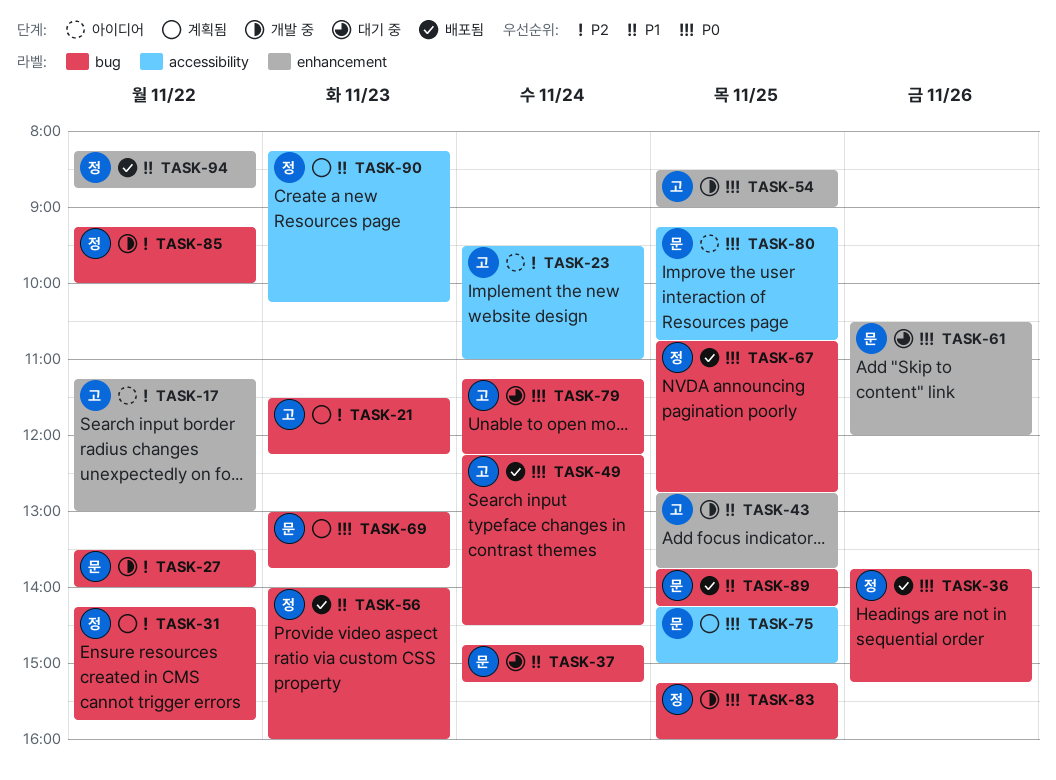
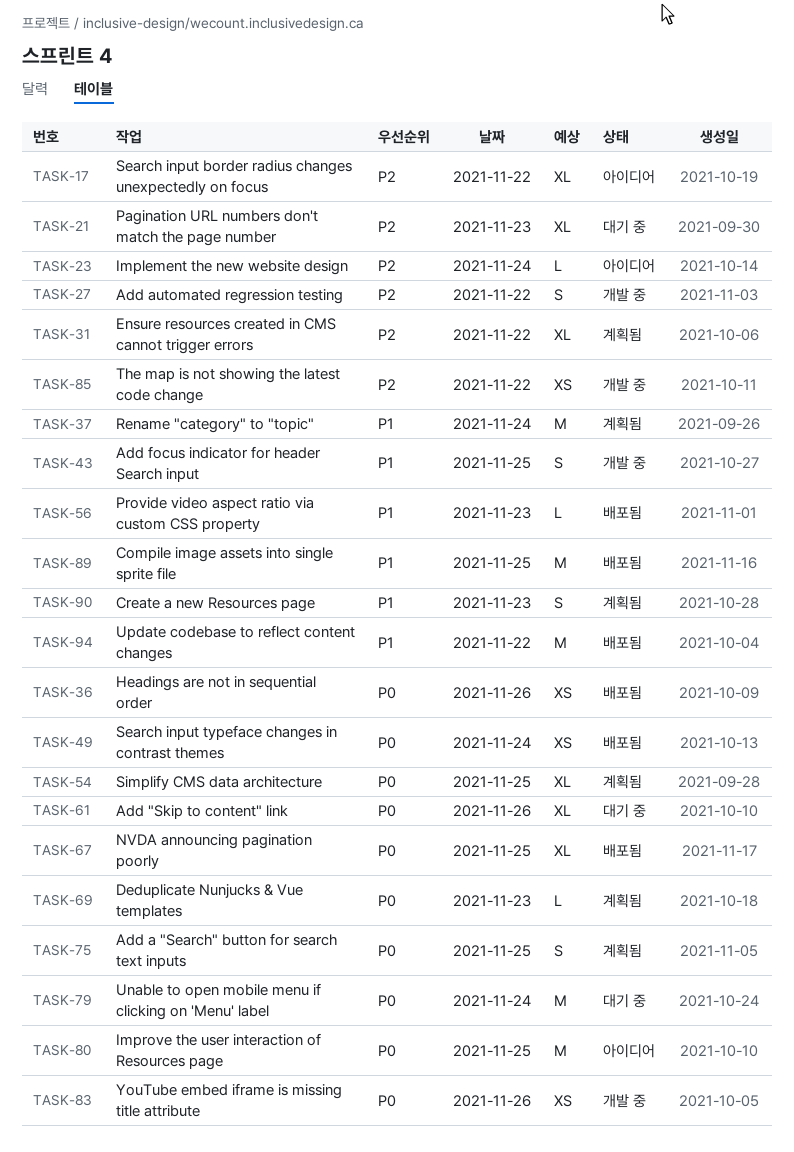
TASK-21, status: 계획됨 -> 대기 중
TASK-37, status: 대기 중 -> 계획됨
TASK-54, status: 개발 중 -> 계획됨
TASK-83, day: Nov 25 -> Nov 26

